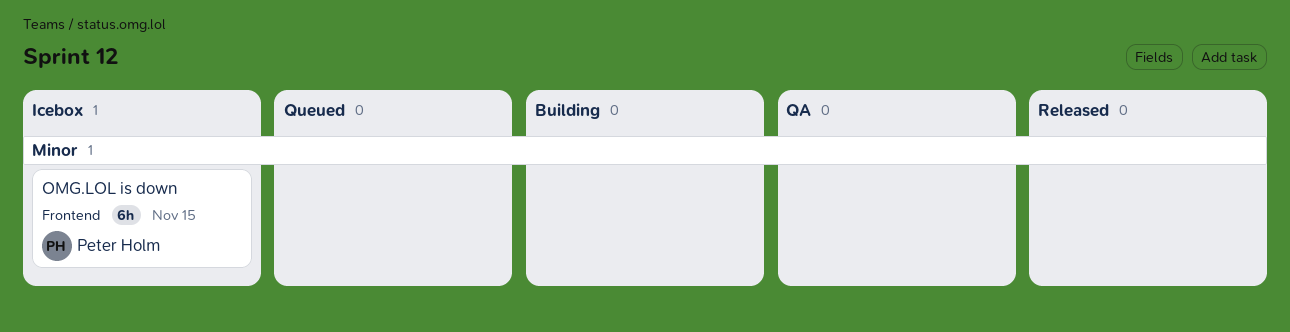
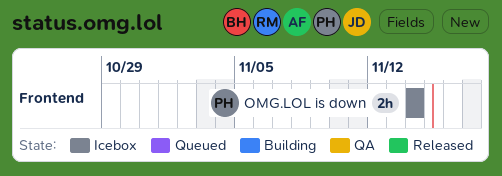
OMG.LOL is down, estimate: 6h -> 2h
OMG.LOL is down, due: Nov 15 -> Nov 14

